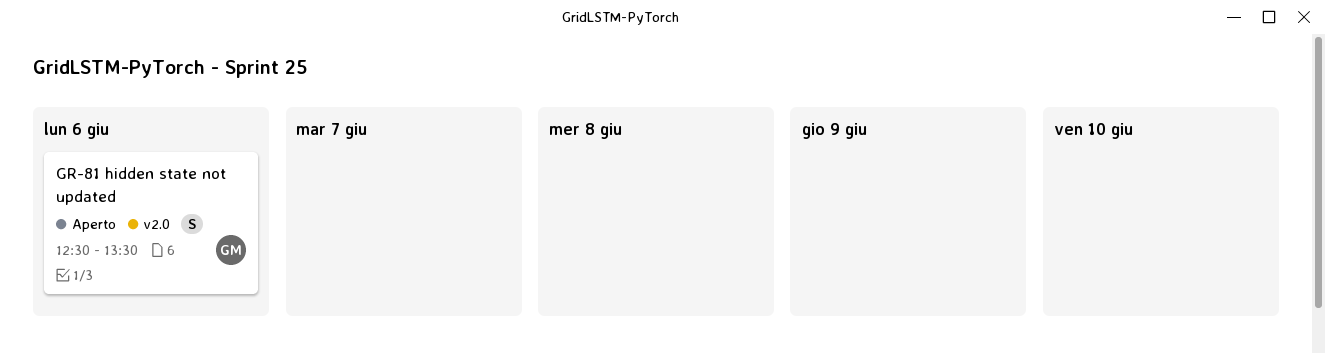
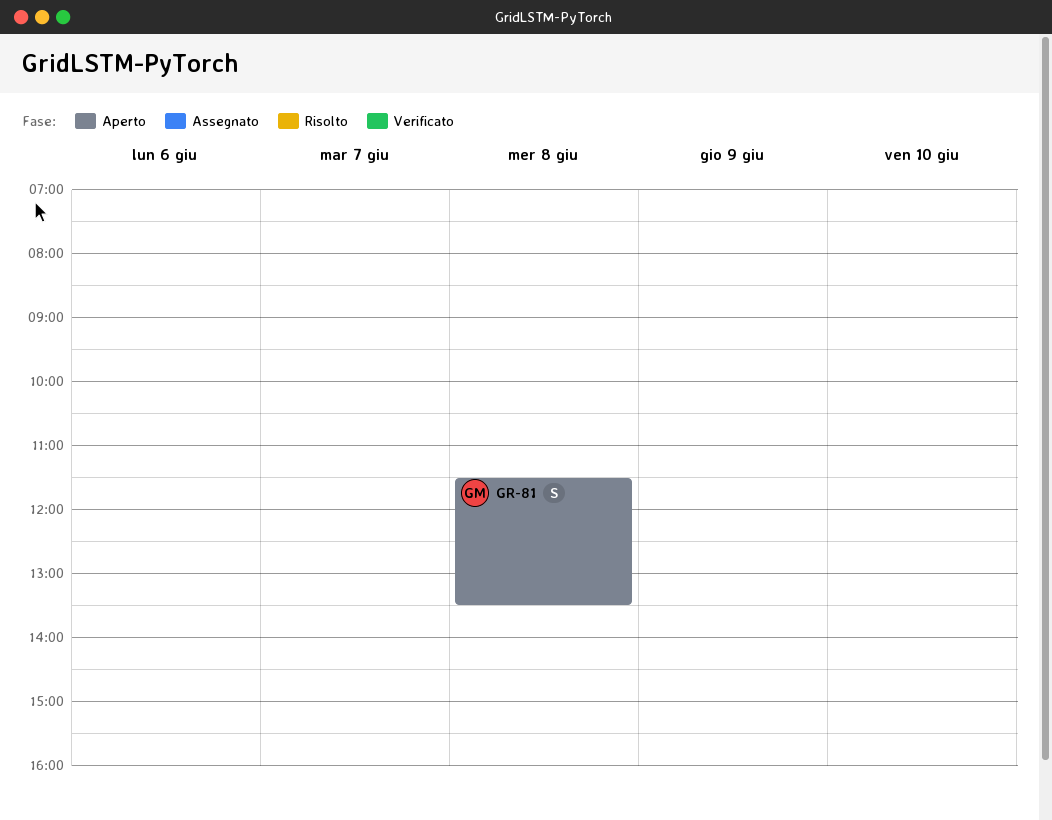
GR-81, day: Jun 6 -> Jun 8
GR-81, begins: 12:30 -> 11:30

